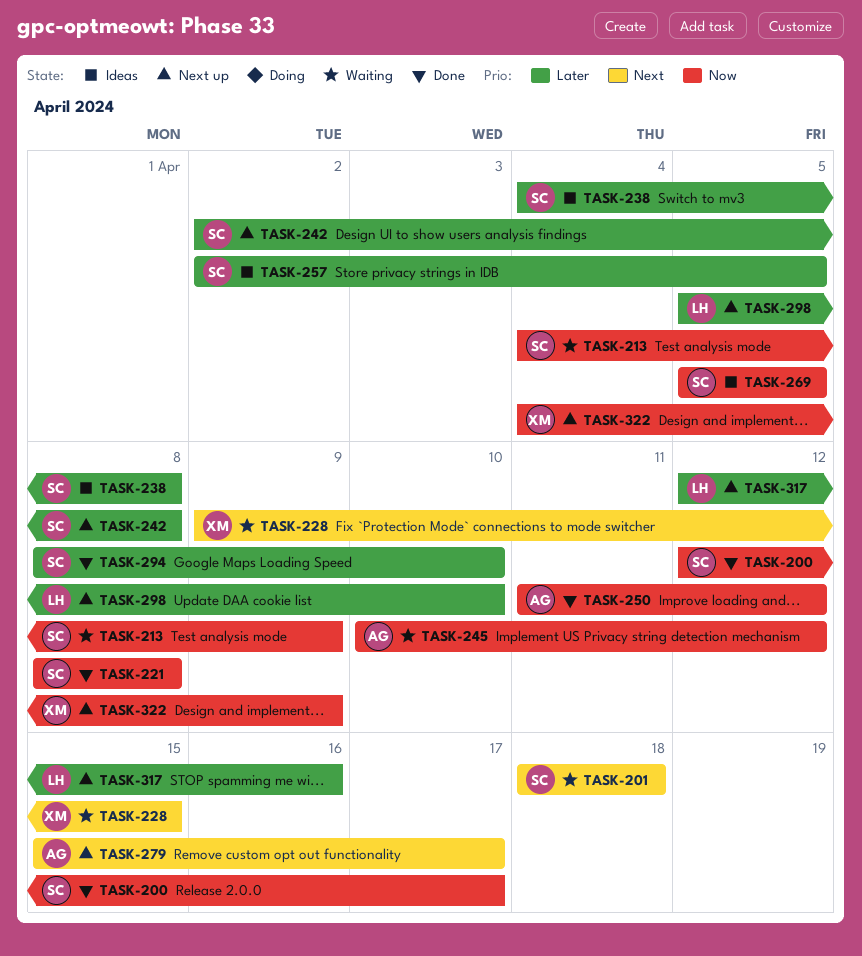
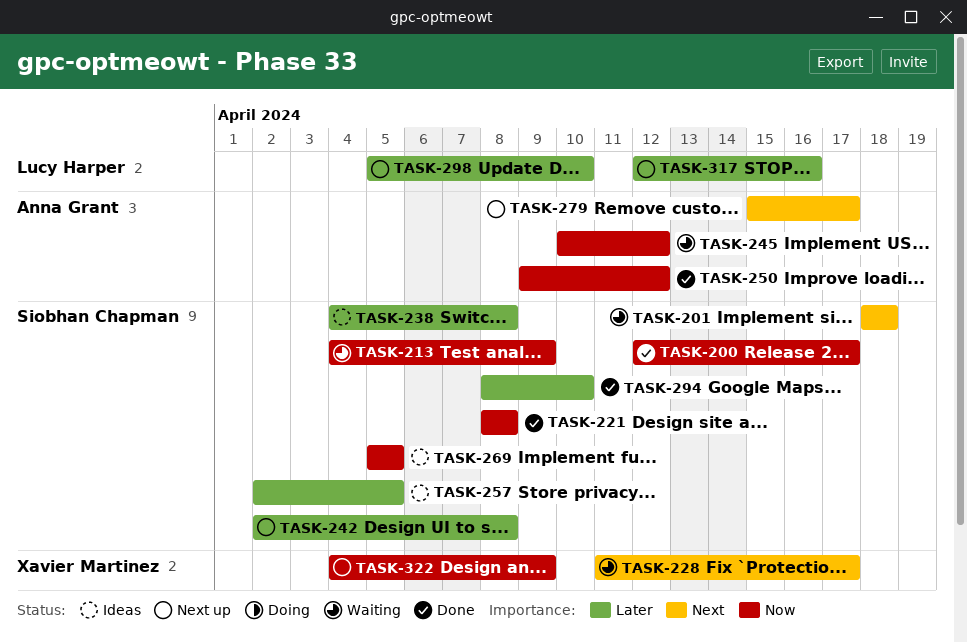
TASK-228, start: Apr 9 -> Apr 11
TASK-228, due: Apr 15 -> Apr 17
TASK-250, start: Apr 11 -> Apr 9

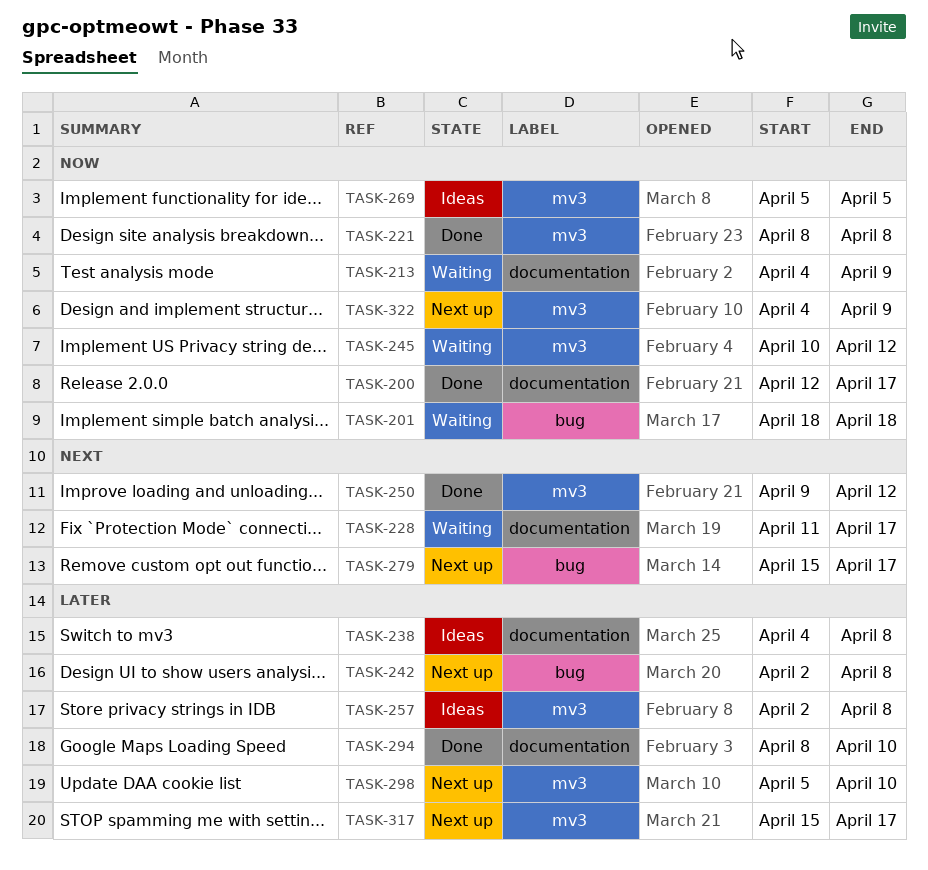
TASK-201, priority: Next -> Now
TASK-250, priority: Now -> Next
TASK-257, due: Apr 5 -> Apr 8
TASK-317, start: Apr 12 -> Apr 15
TASK-317, due: Apr 16 -> Apr 17

